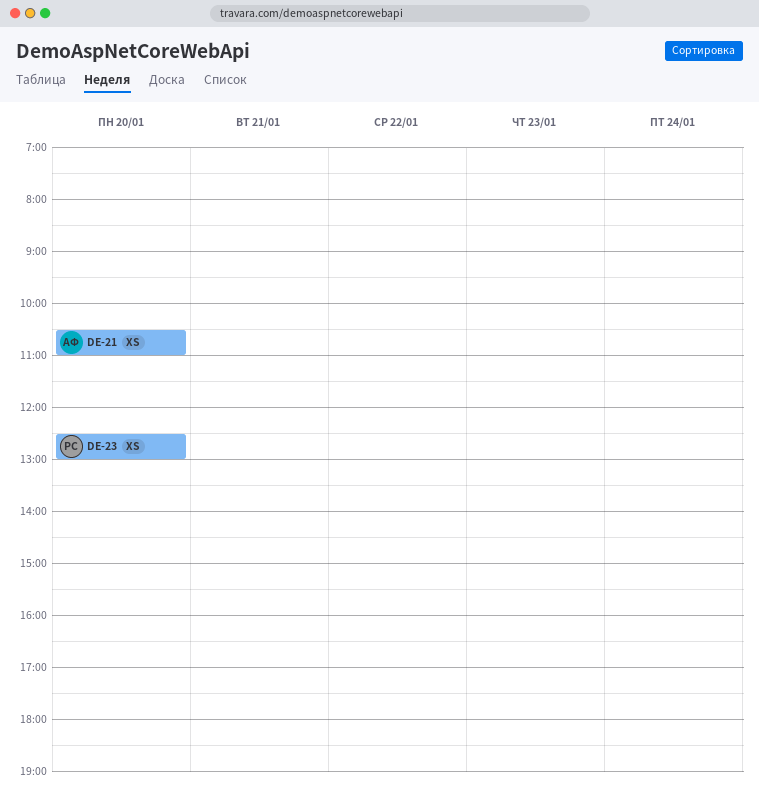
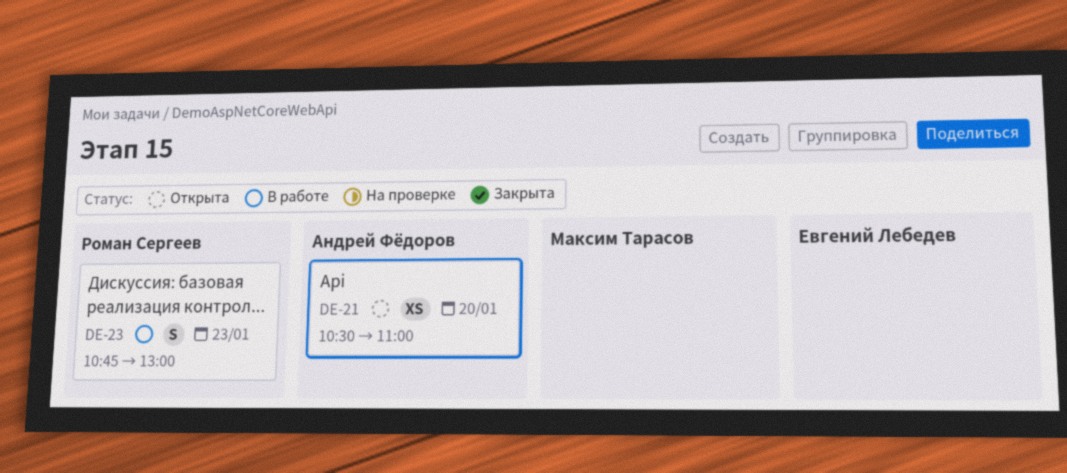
DE-23, estimate: XS -> S
DE-23, day: Jan 20 -> Jan 23
DE-23, begins: 12:30 -> 10:45

